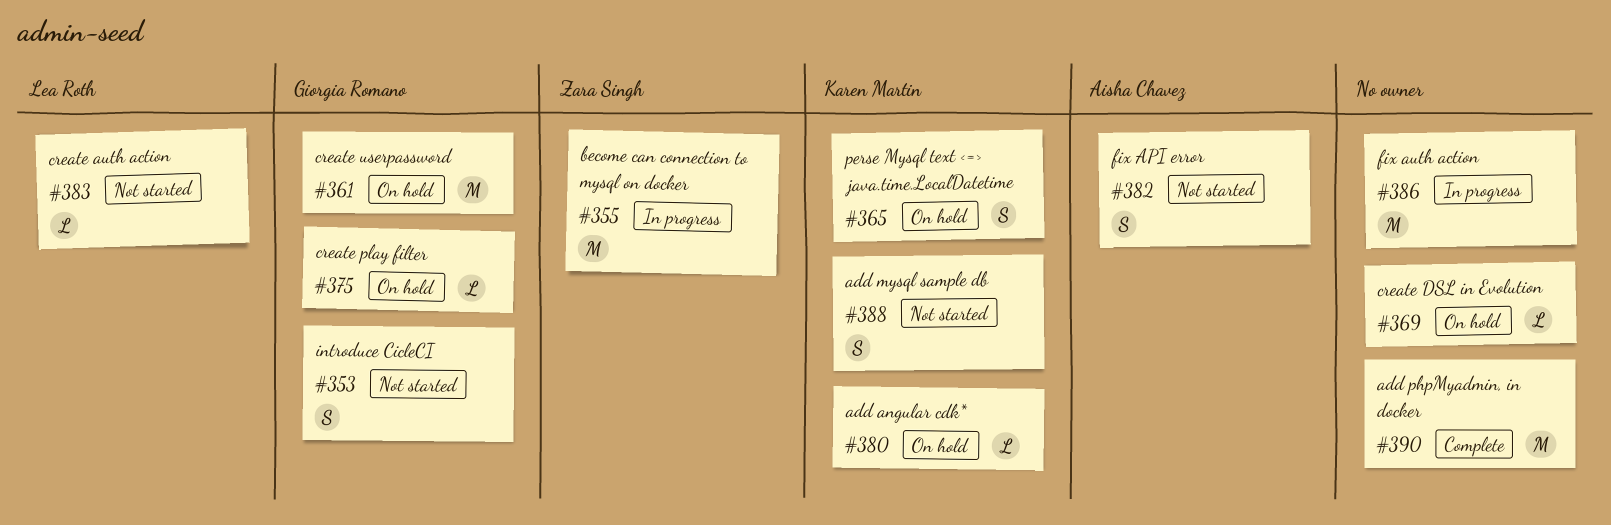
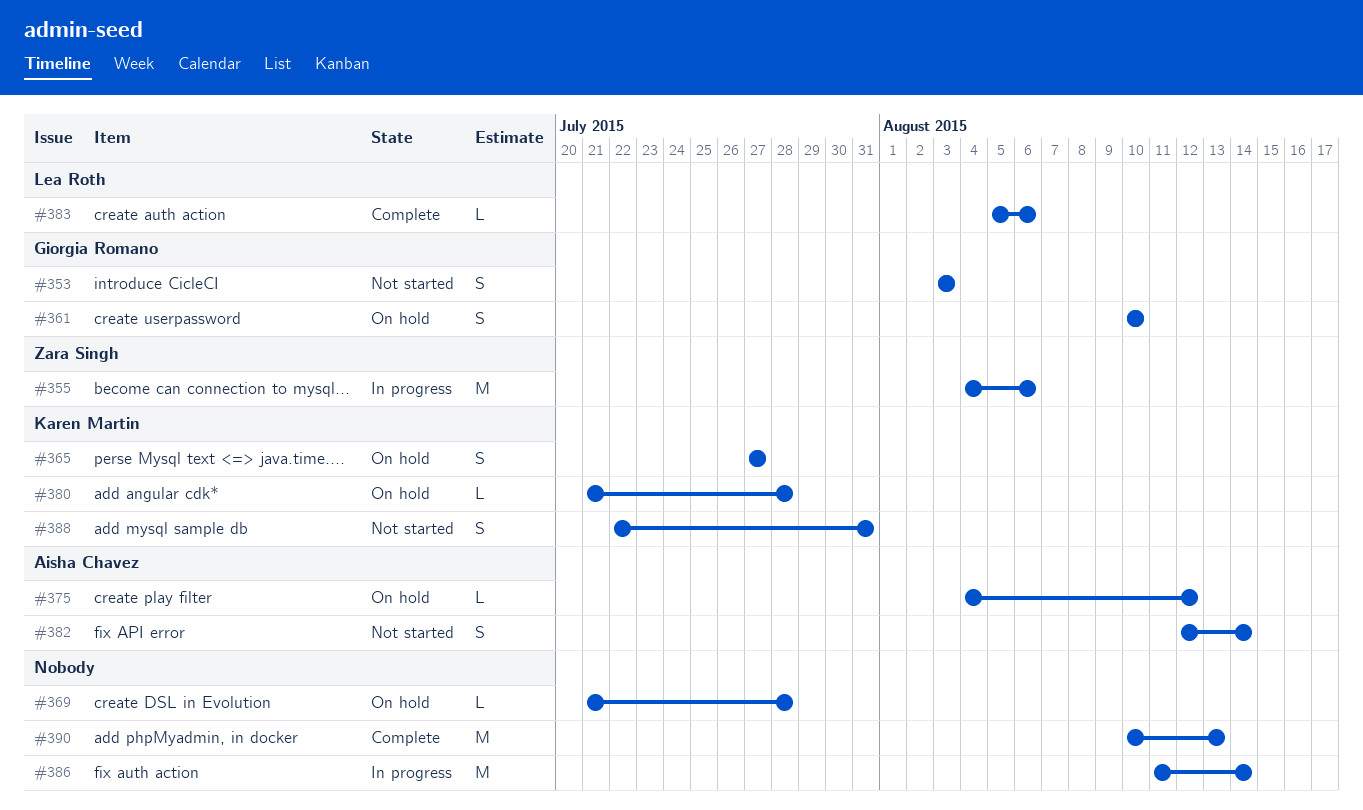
#361, estimate: M -> S
#375, owner: Giorgia Romano -> Aisha Chavez
#383, status: Not started -> Complete

